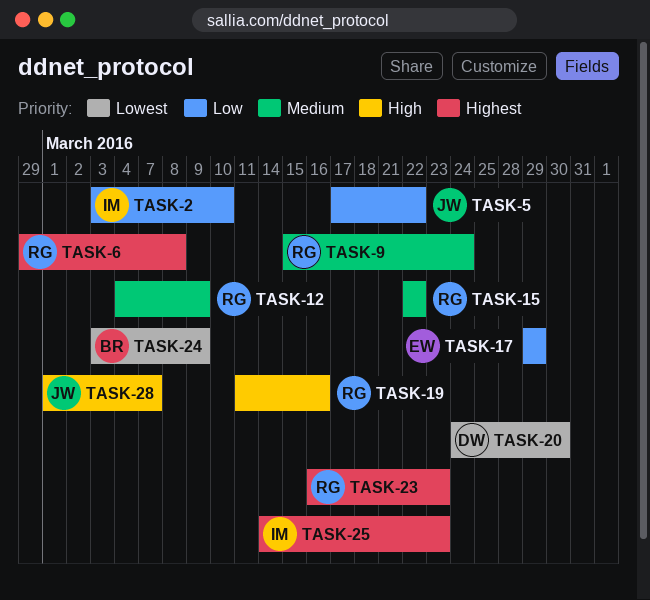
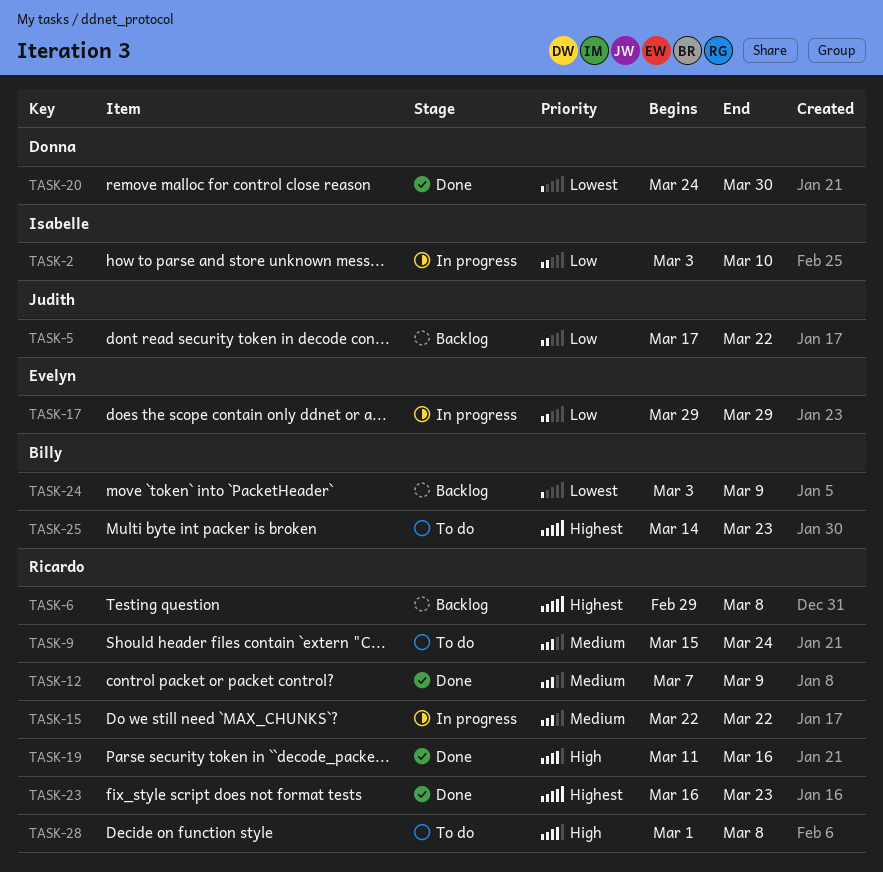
TASK-12, start: Mar 4 -> Mar 7
TASK-25, owner: Isabelle -> Billy
TASK-28, owner: Judith -> Ricardo
TASK-28, due: Mar 7 -> Mar 8

